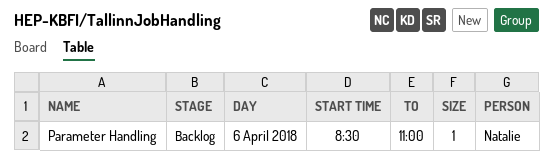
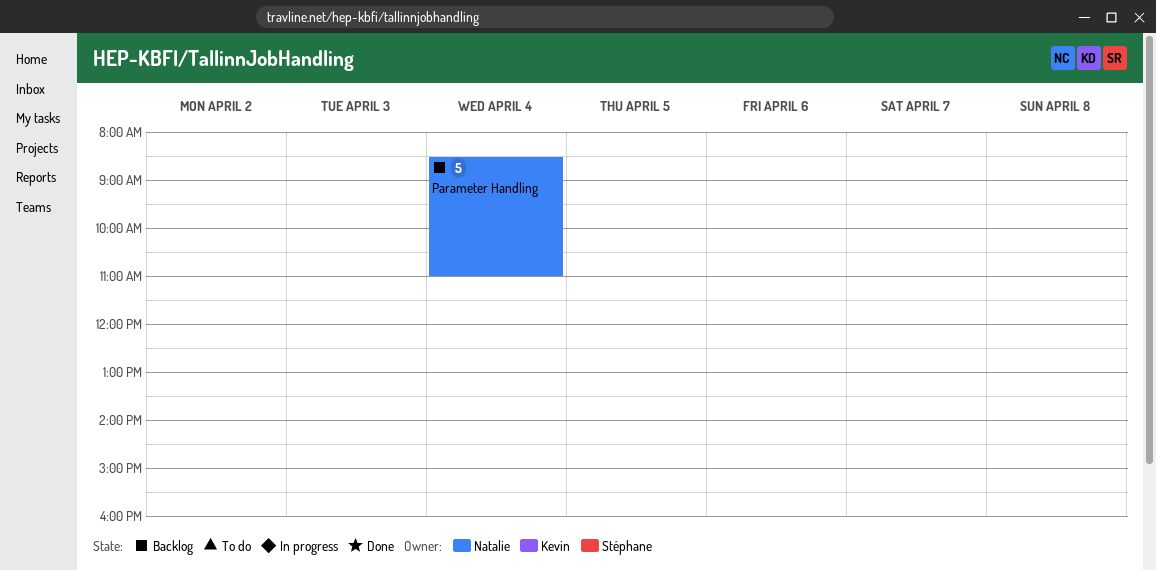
Parameter Handling, estimate: 1 -> 5
Parameter Handling, day: Apr 6 -> Apr 4

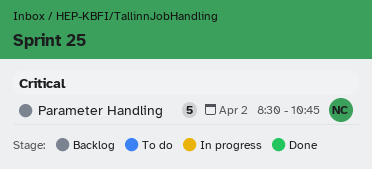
Parameter Handling, day: Apr 4 -> Apr 2
Parameter Handling, ends: 11:00 -> 10:45

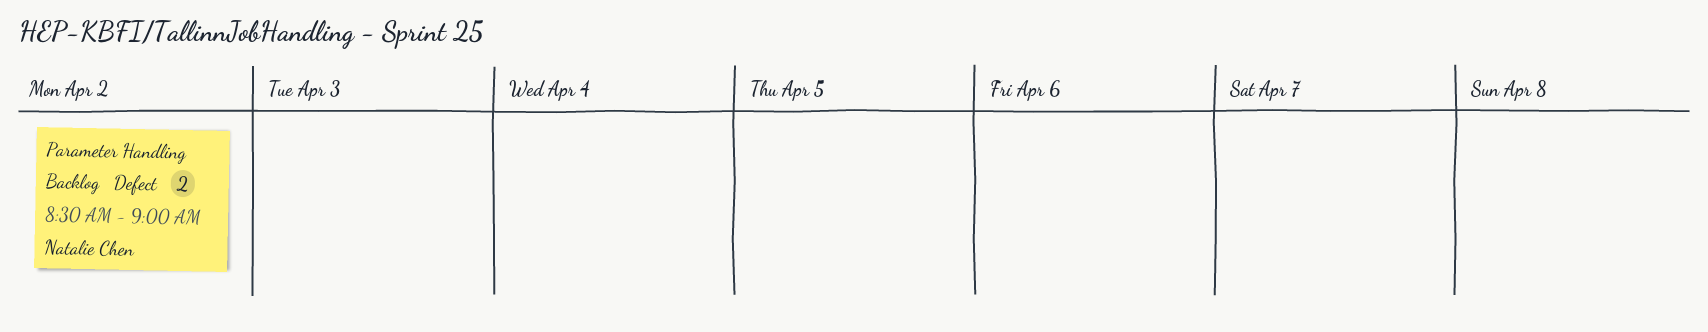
Parameter Handling, estimate: 5 -> 2
Parameter Handling, ends: 10:45 -> 09:00

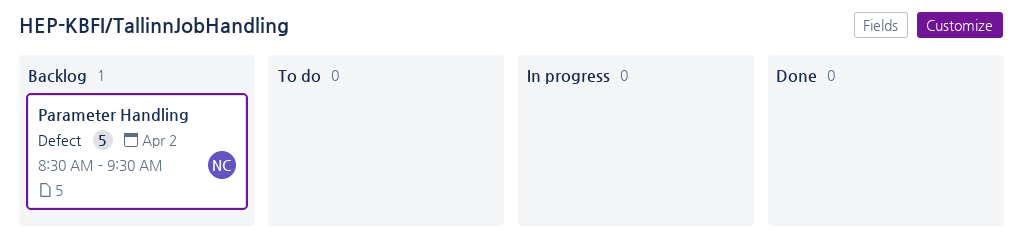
Parameter Handling, estimate: 2 -> 5
Parameter Handling, ends: 09:00 -> 09:30

